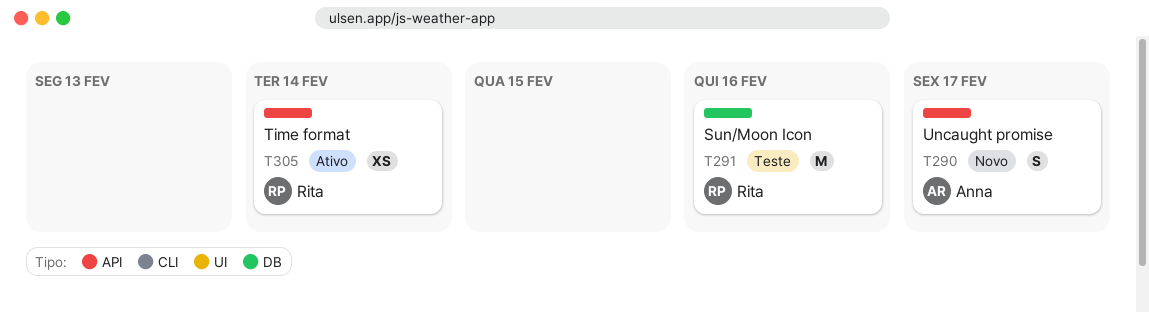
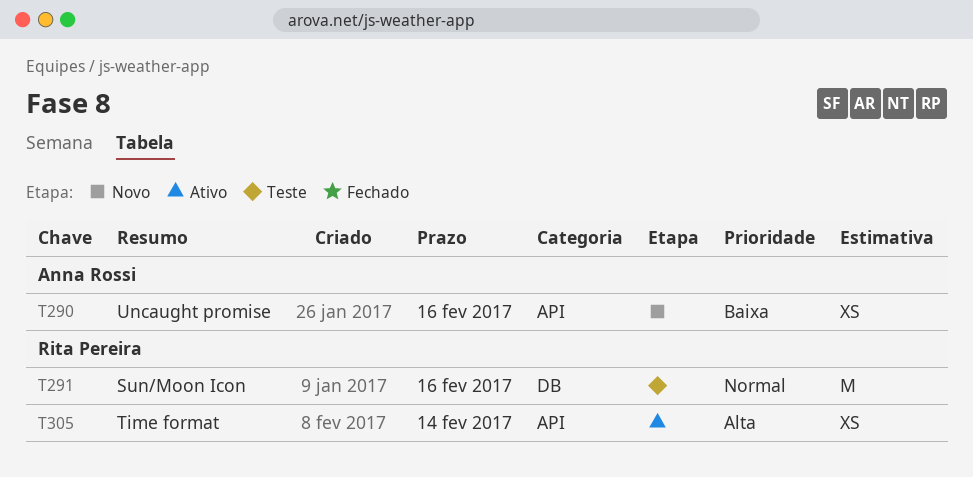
T290, estimate: S -> XS
T290, due: Feb 17 -> Feb 16

